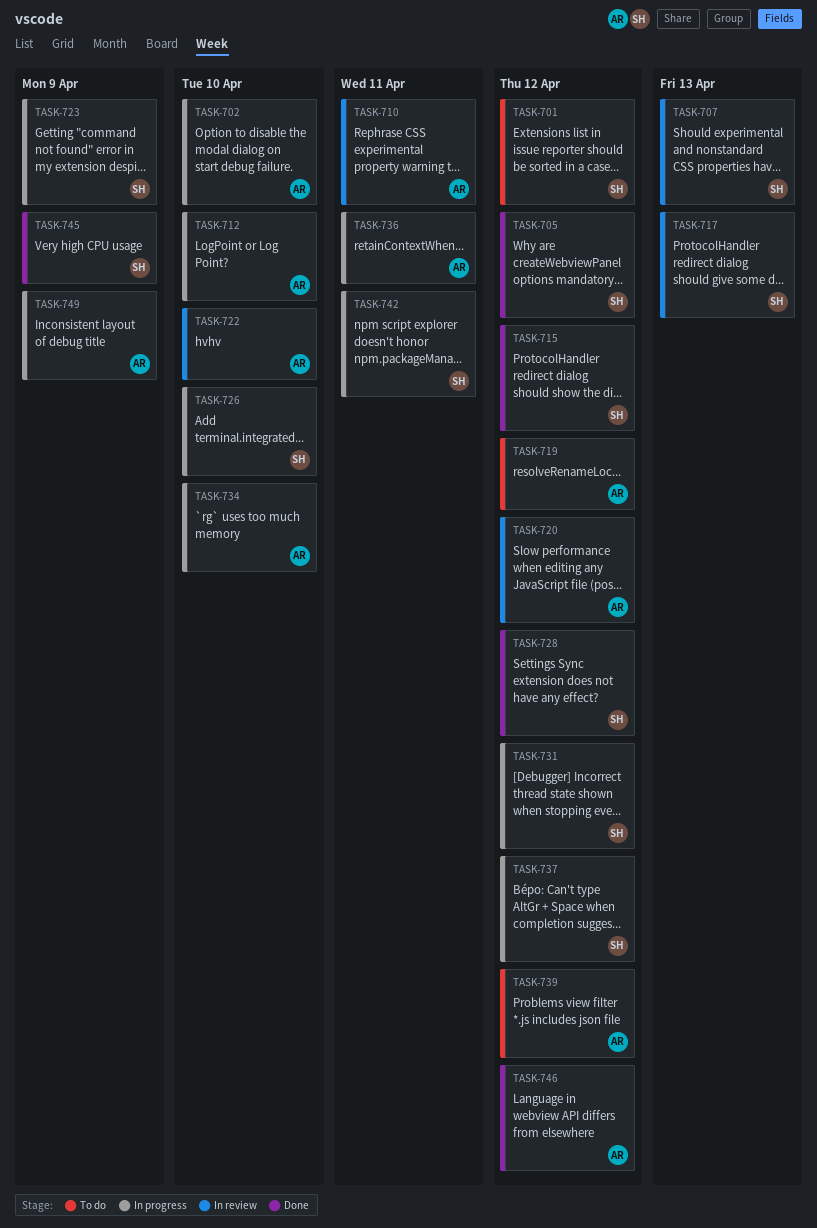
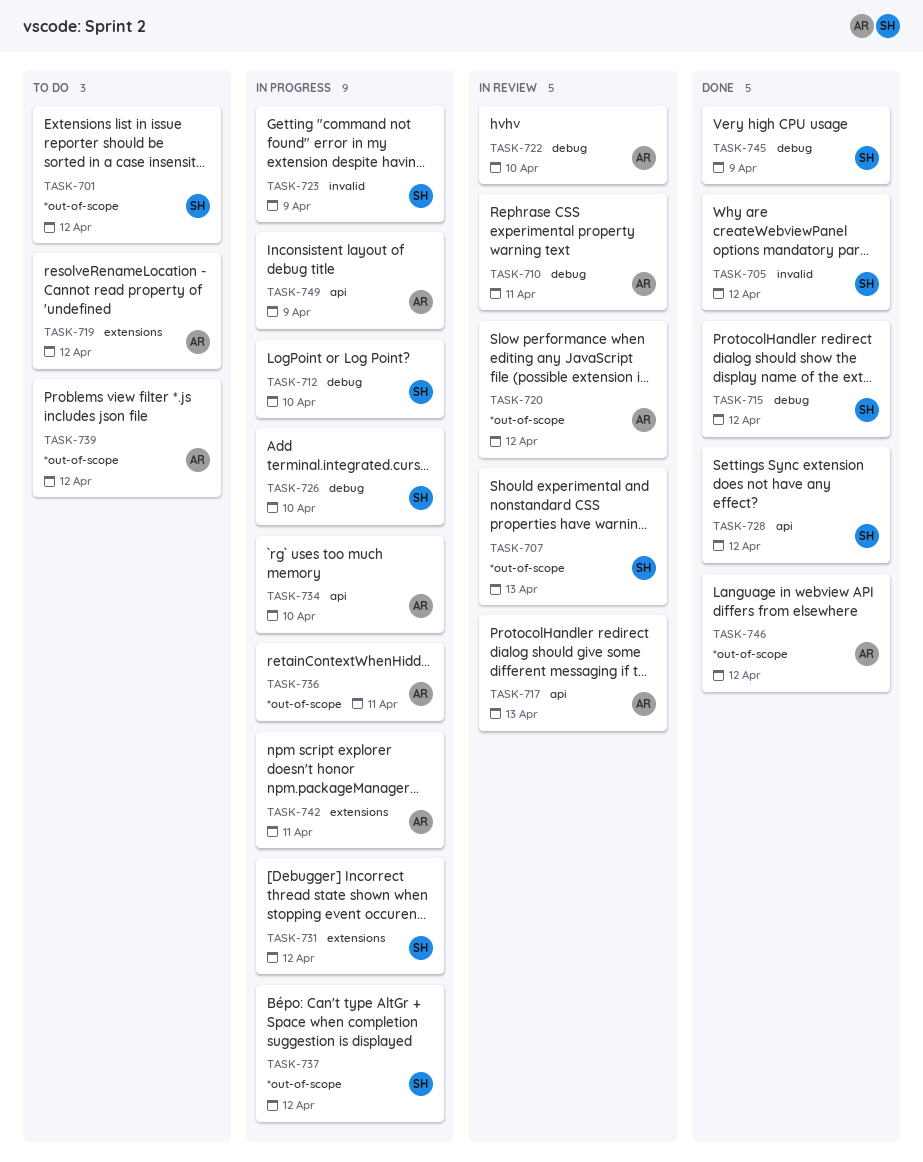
TASK-702: present -> none
TASK-712, owner: AR -> SH
TASK-717, owner: SH -> AR
TASK-742, owner: SH -> AR

